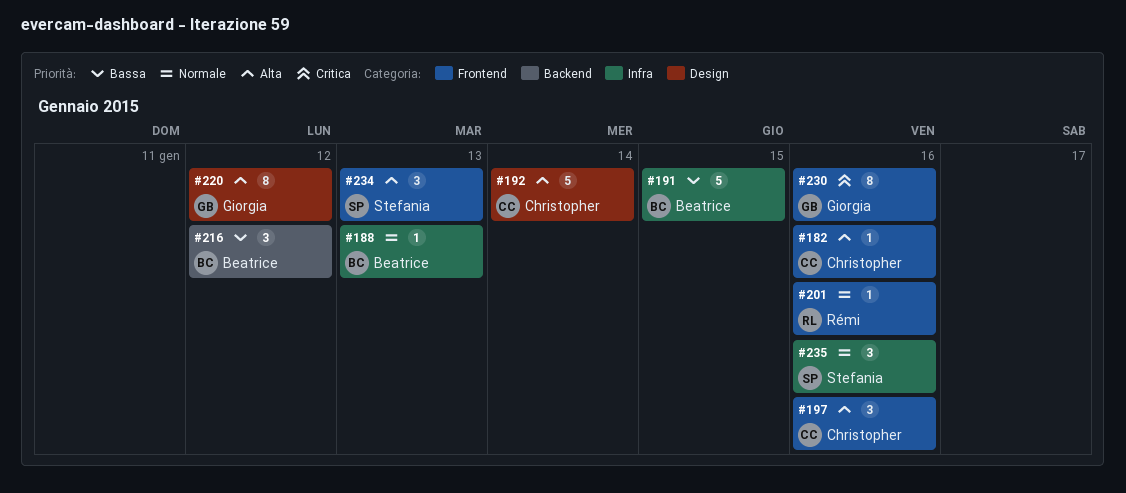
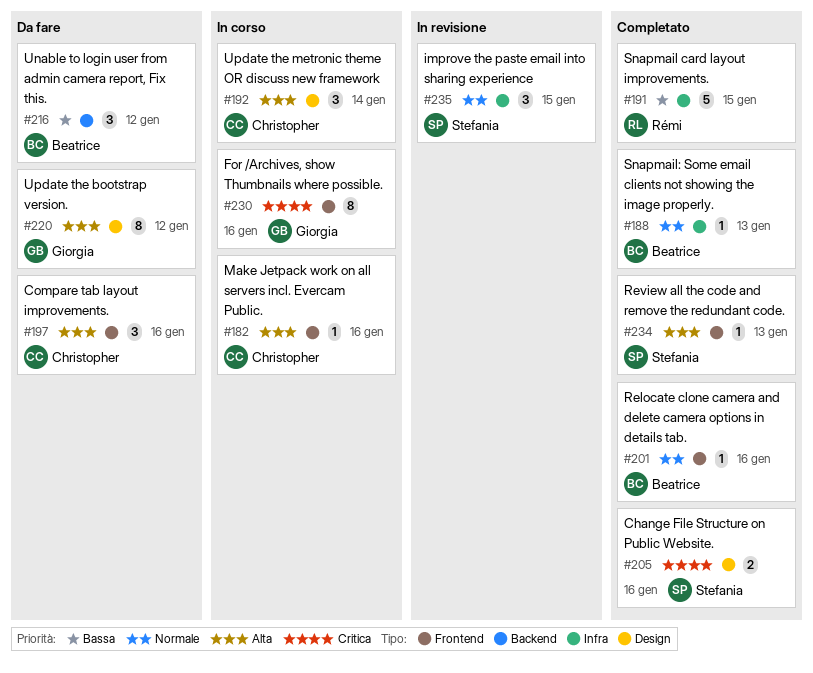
#191, owner: Beatrice -> Rémi
#192, estimate: 5 -> 3
#201, owner: Rémi -> Beatrice
#205: none -> present
#234, estimate: 3 -> 1
#235, due: Jan 16 -> Jan 15

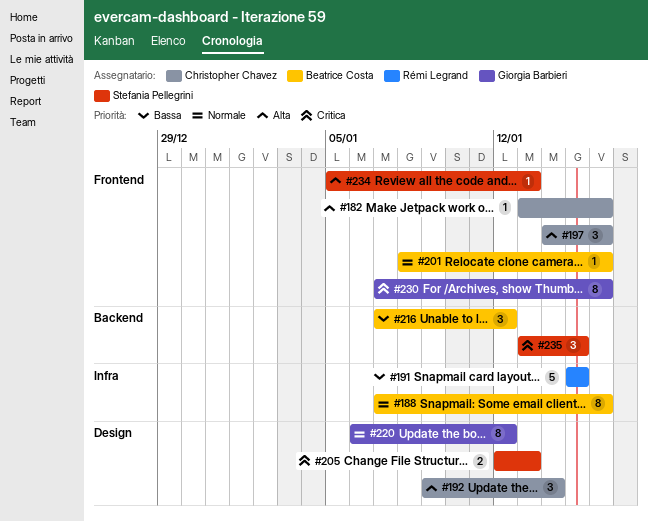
#188, estimate: 1 -> 8
#188, due: Jan 13 -> Jan 16
#205, due: Jan 16 -> Jan 13
#220, priority: Alta -> Normale
#235, priority: Normale -> Critica
#235, label: Infra -> Backend

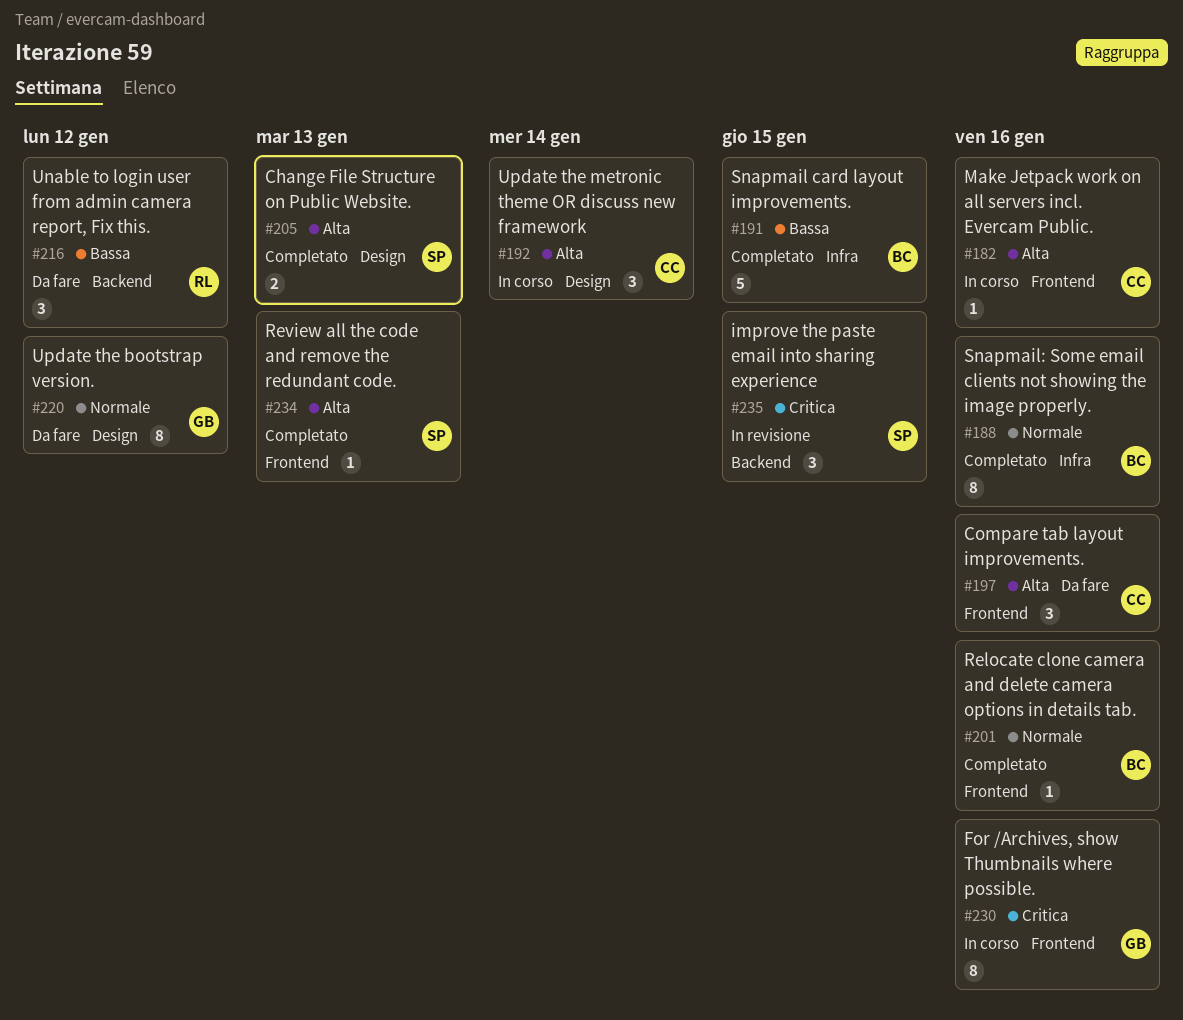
#191, owner: Rémi Legrand -> Beatrice Costa
#205, priority: Critica -> Alta
#216, owner: Beatrice Costa -> Rémi Legrand

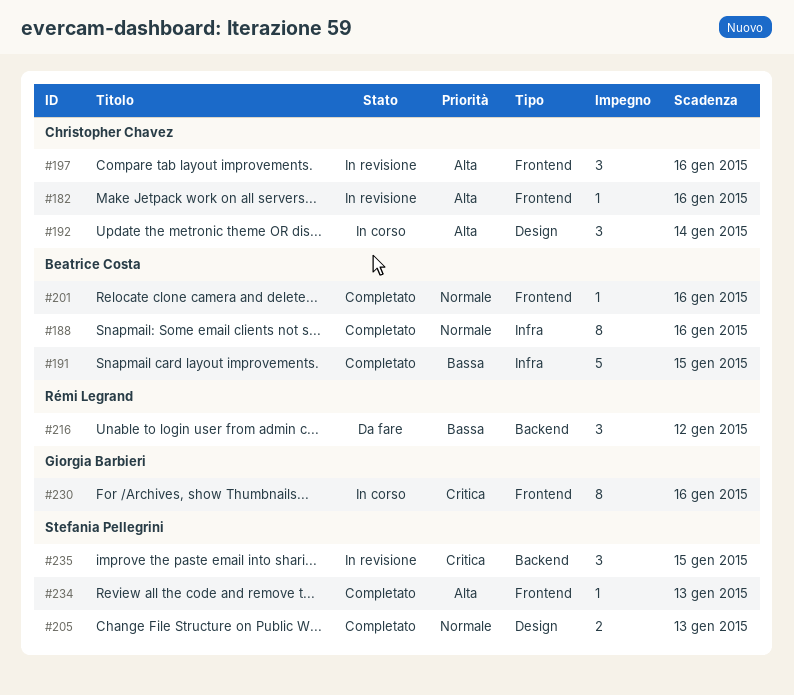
#182, status: In corso -> In revisione
#197, status: Da fare -> In revisione
#205, priority: Alta -> Normale
#220: present -> none

